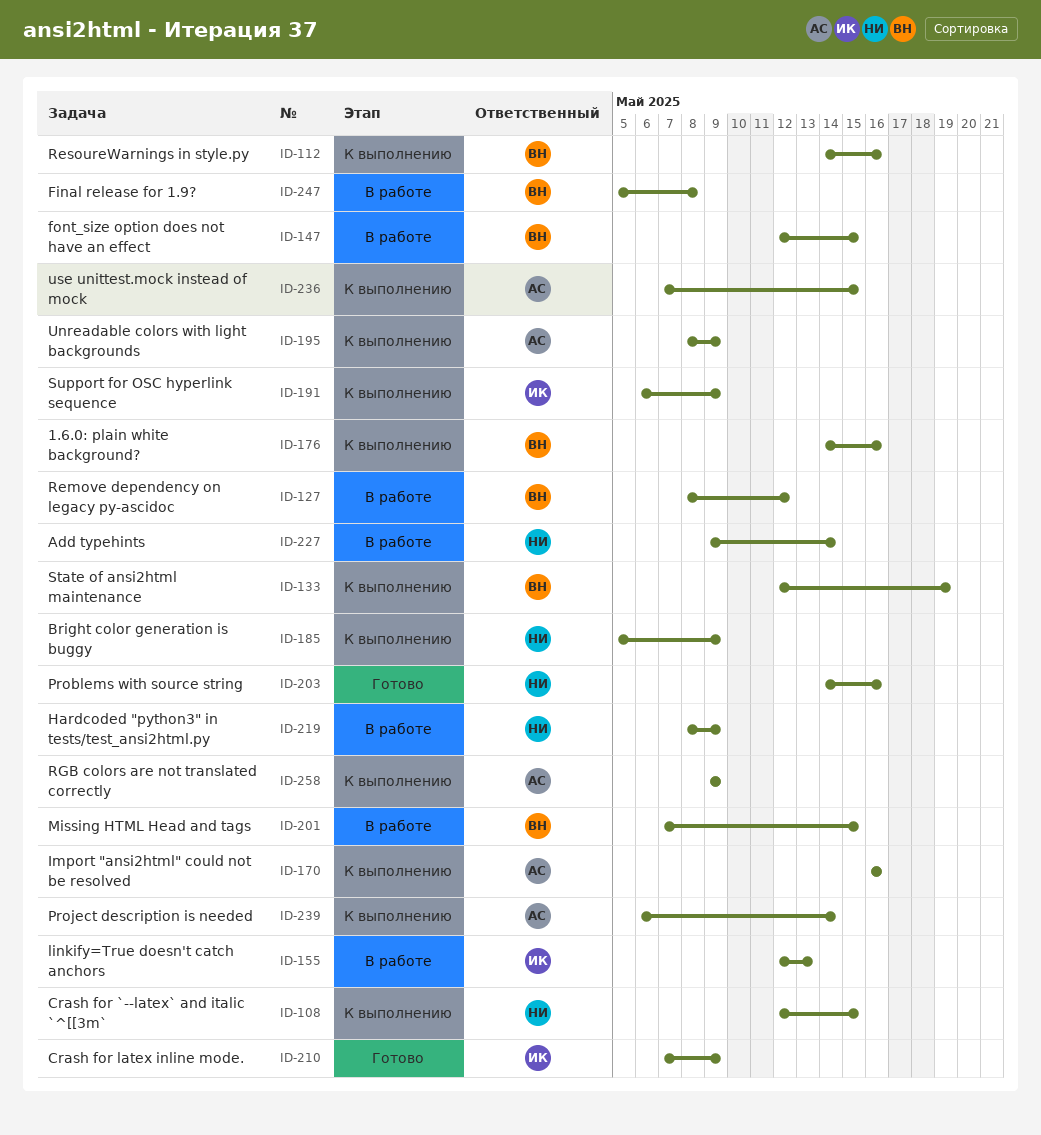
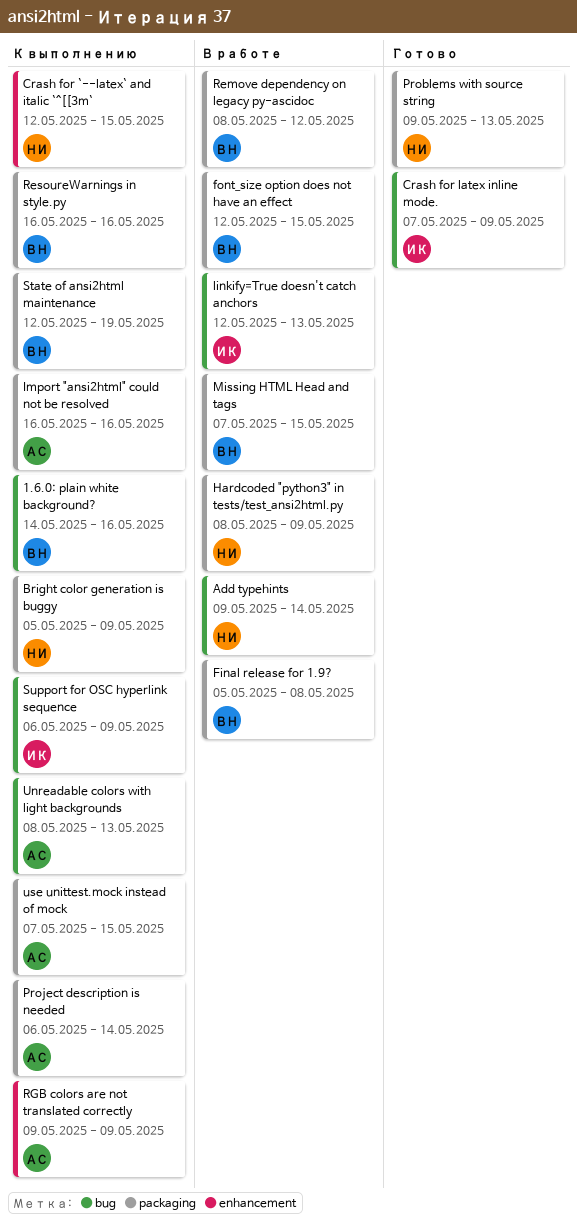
Problems with source string, start: May 14 -> May 9
Problems with source string, due: May 16 -> May 13
ResoureWarnings in style.py, start: May 14 -> May 16
Unreadable colors with light backgrounds, due: May 9 -> May 13

